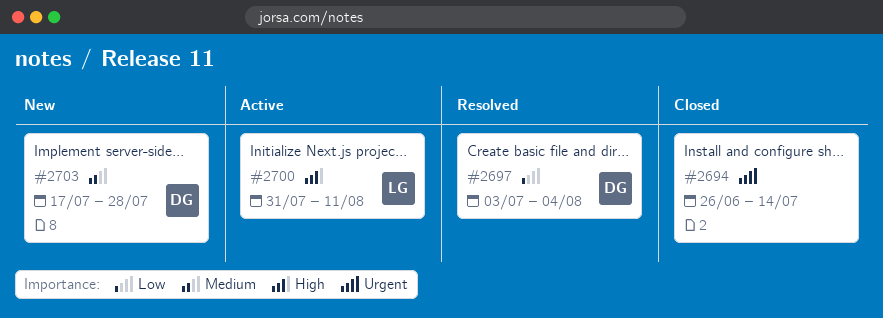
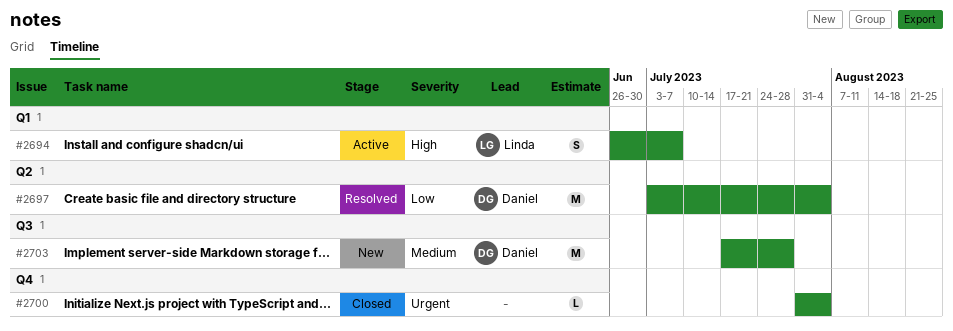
#2694, status: Closed -> Active
#2694, owner: none -> Linda
#2694, priority: Urgent -> High
#2694, due: Jul 14 -> Jul 7
#2700, status: Active -> Closed
#2700, owner: Linda -> none
#2700, priority: High -> Urgent
#2700, due: Aug 11 -> Aug 4

